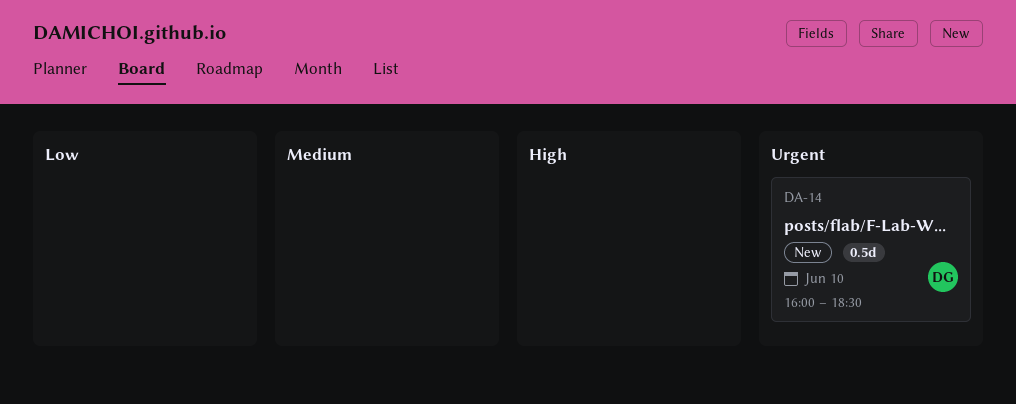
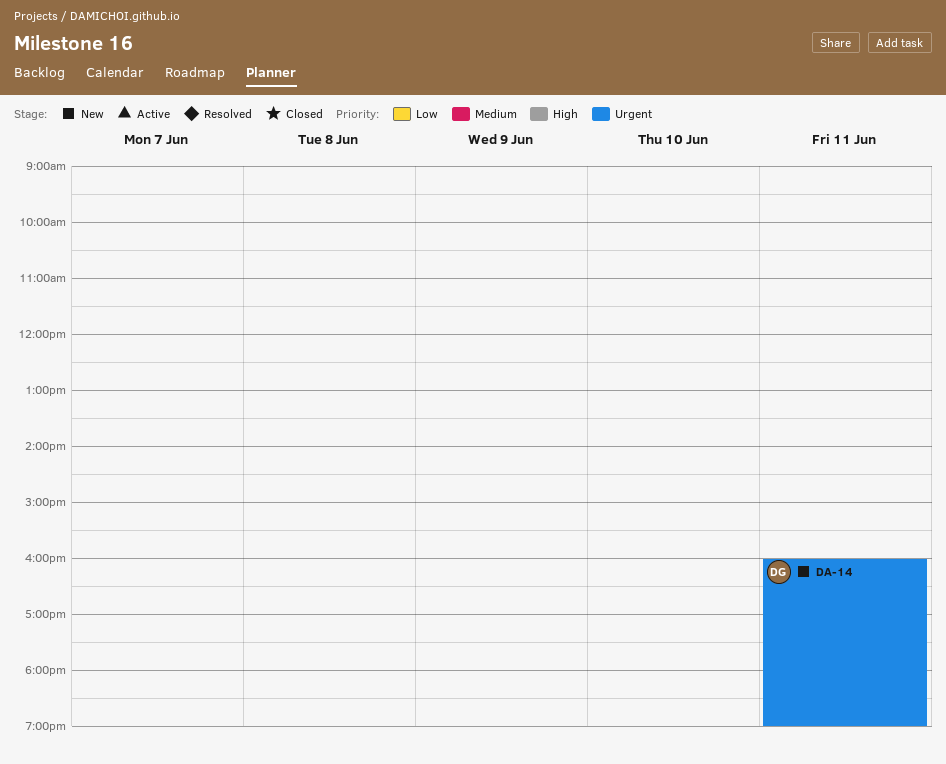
DA-14, day: Jun 10 -> Jun 11
DA-14, ends: 18:30 -> 19:00

